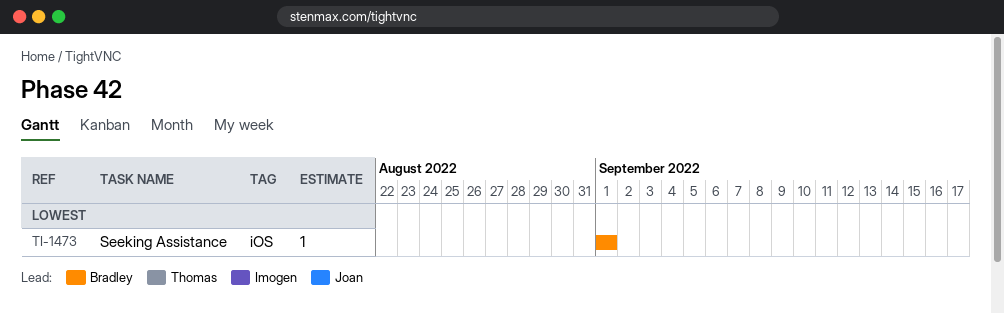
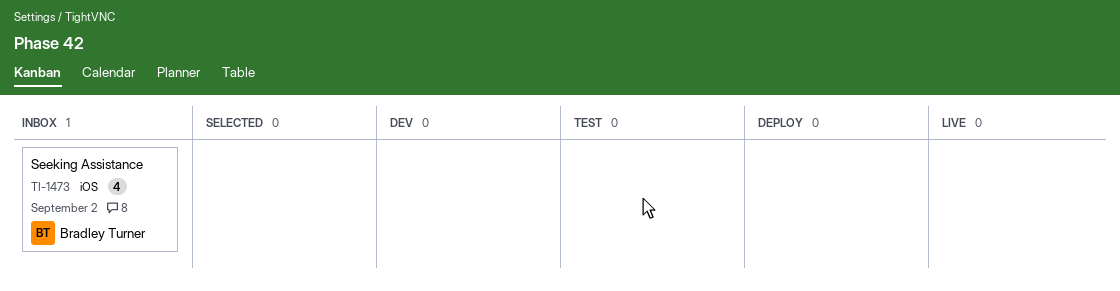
TI-1473, estimate: 1 -> 4
TI-1473, due: Sep 1 -> Sep 2

